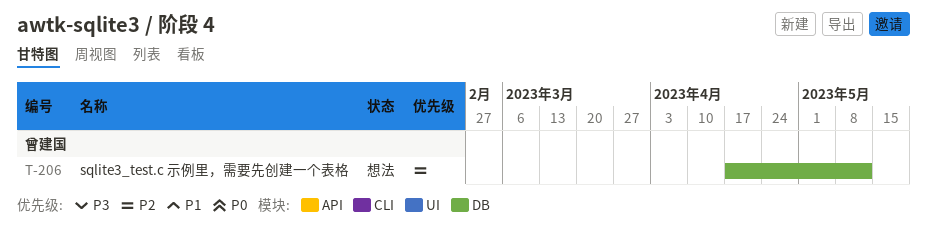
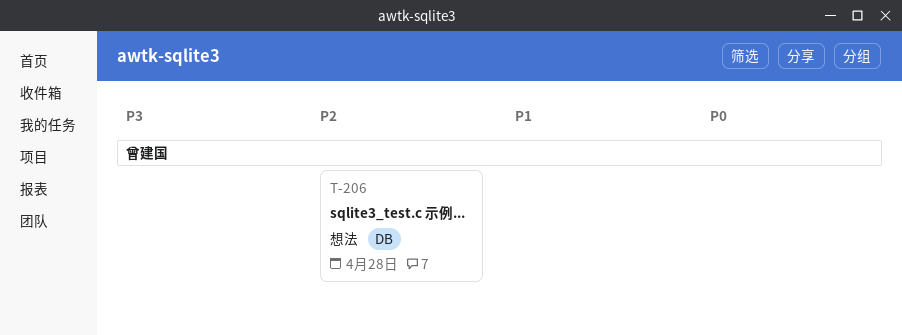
T-206, due: May 12 -> Apr 28

